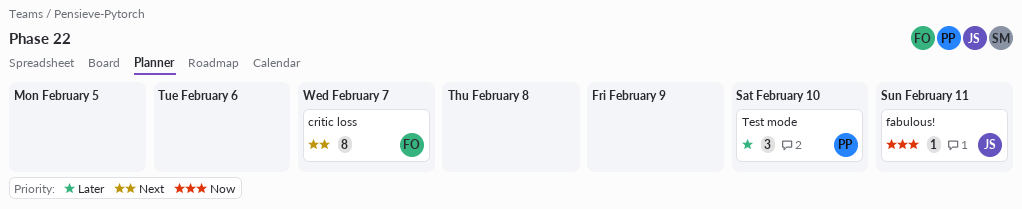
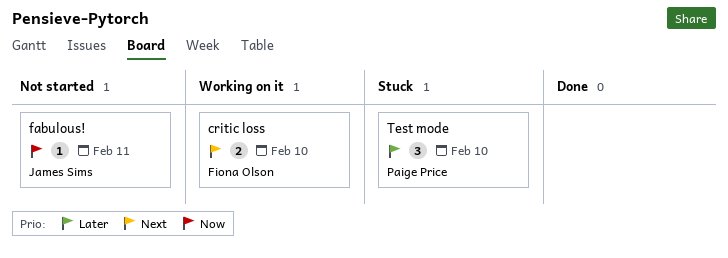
critic loss, estimate: 8 -> 2
critic loss, due: Feb 7 -> Feb 10

